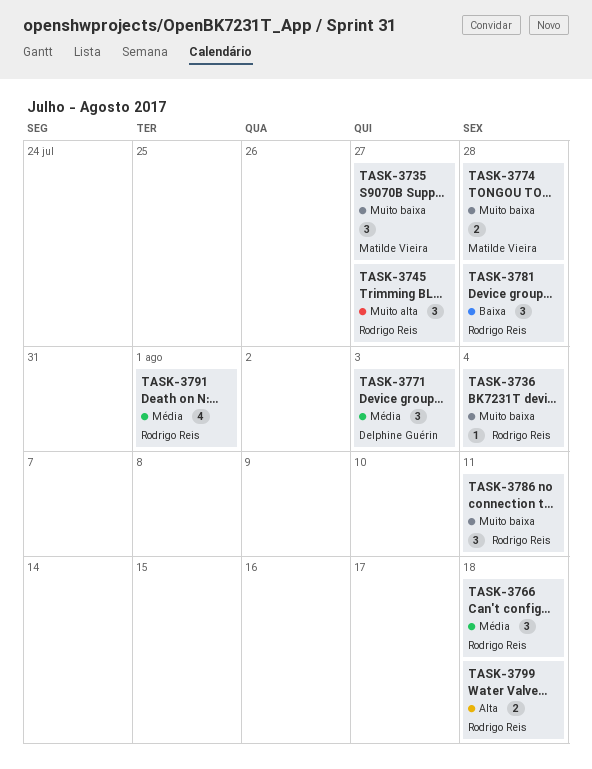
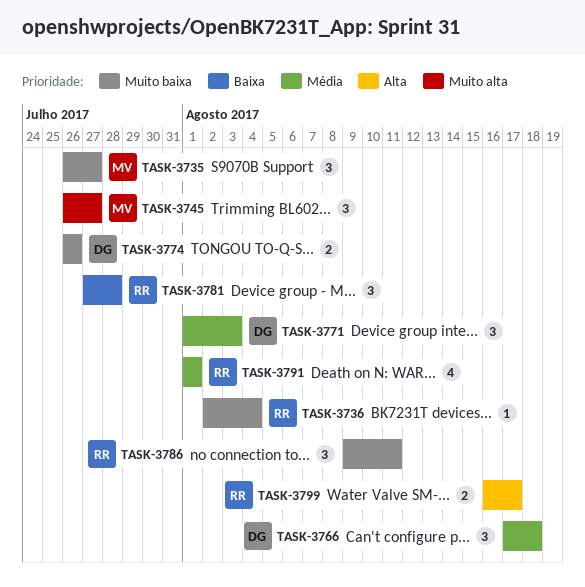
TASK-3745, owner: Rodrigo Reis -> Matilde Vieira
TASK-3766, owner: Rodrigo Reis -> Delphine Guérin
TASK-3774, owner: Matilde Vieira -> Delphine Guérin
TASK-3774, due: Jul 28 -> Jul 26
TASK-3799, due: Aug 18 -> Aug 17

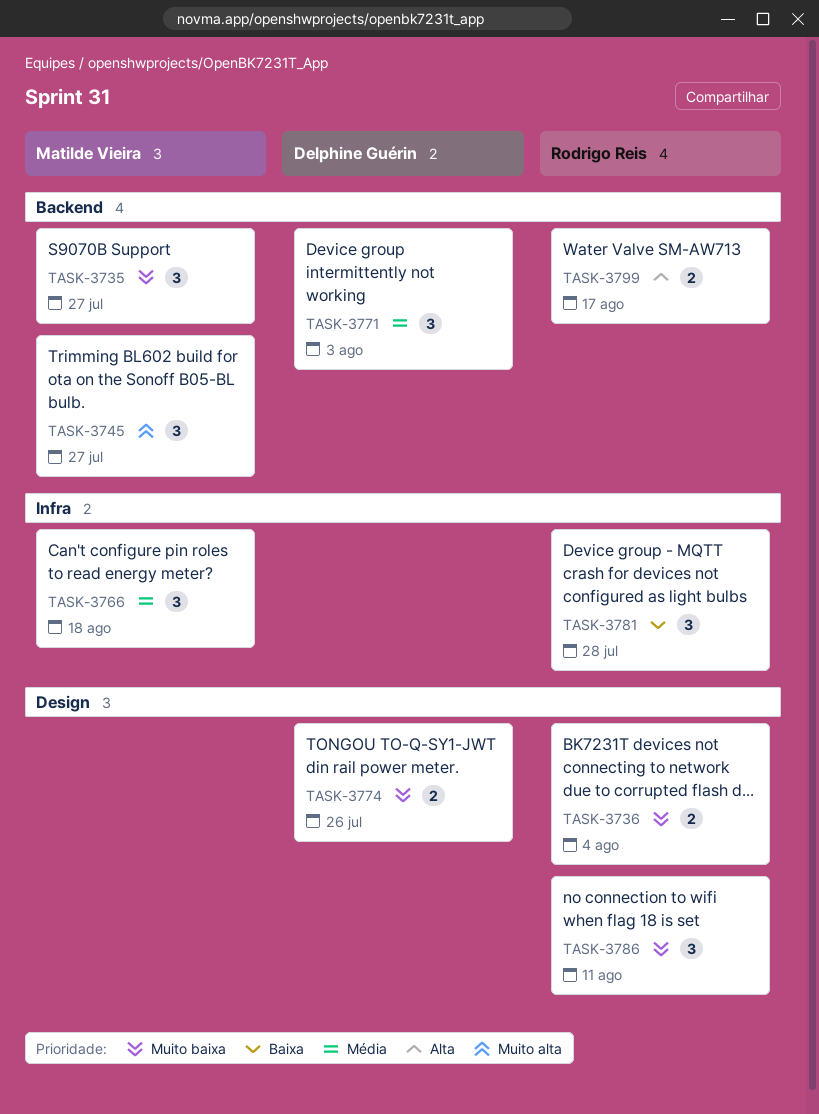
TASK-3736, estimate: 1 -> 2
TASK-3766, owner: Delphine Guérin -> Matilde Vieira
TASK-3791: present -> none

